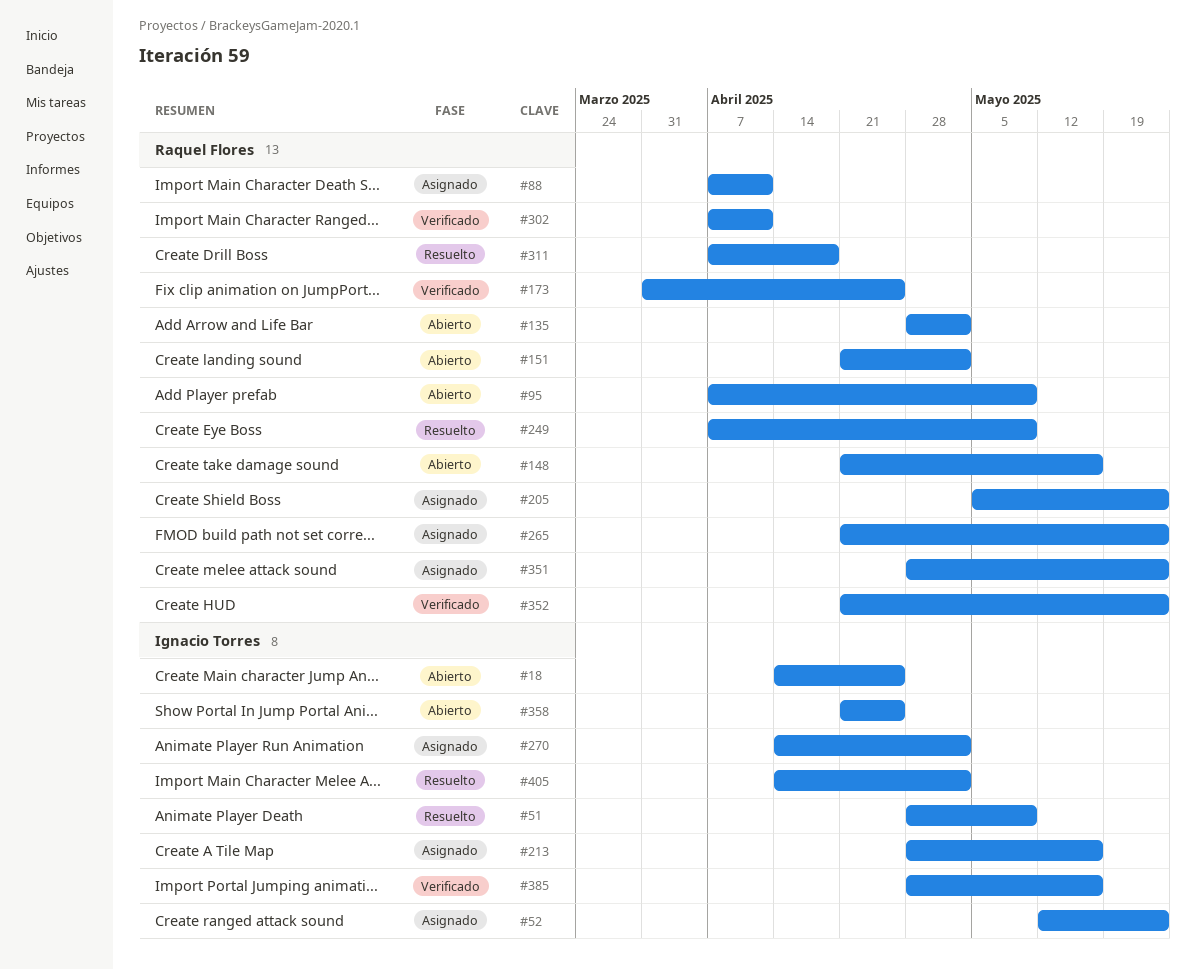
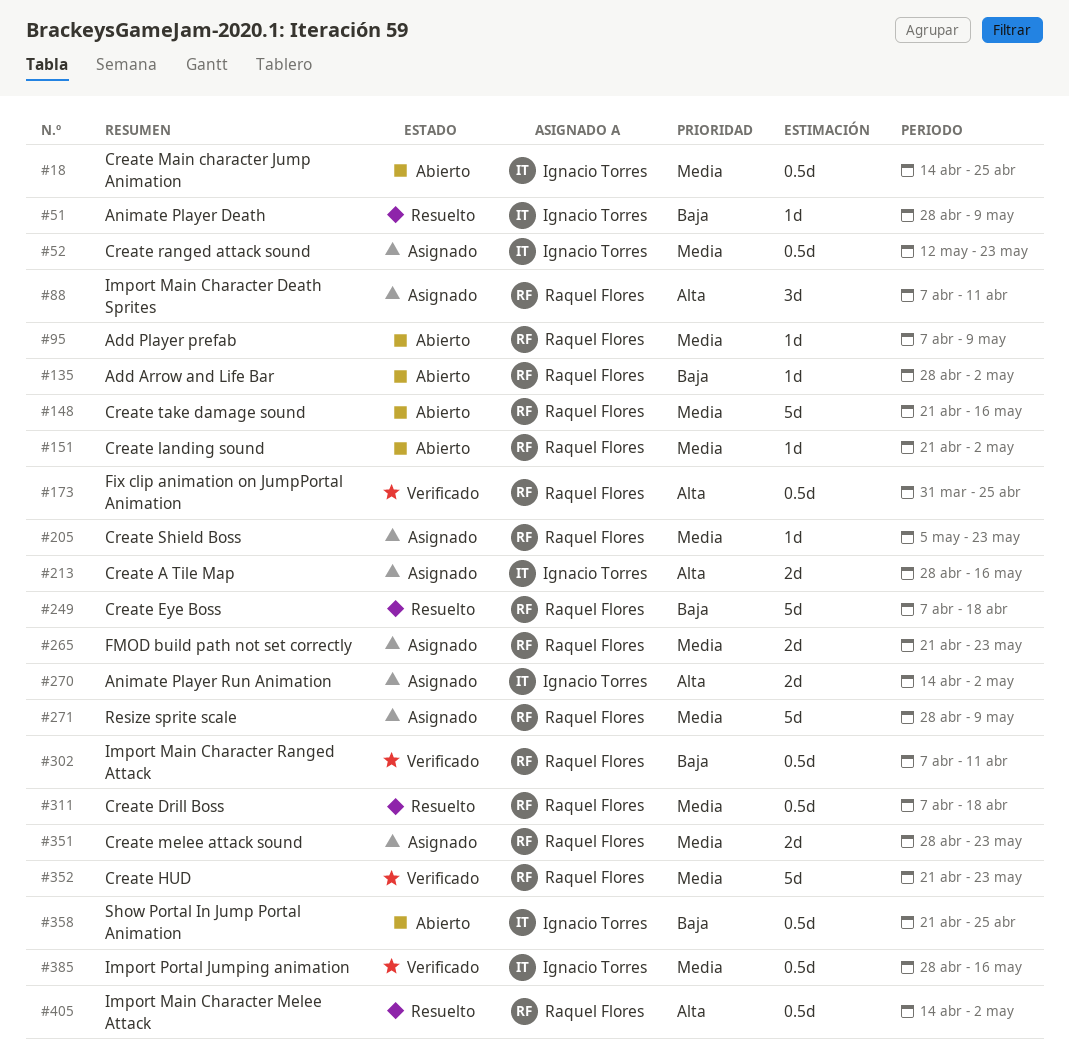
#249, due: May 9 -> Apr 18
#271: none -> present
#405, owner: Ignacio Torres -> Raquel Flores

